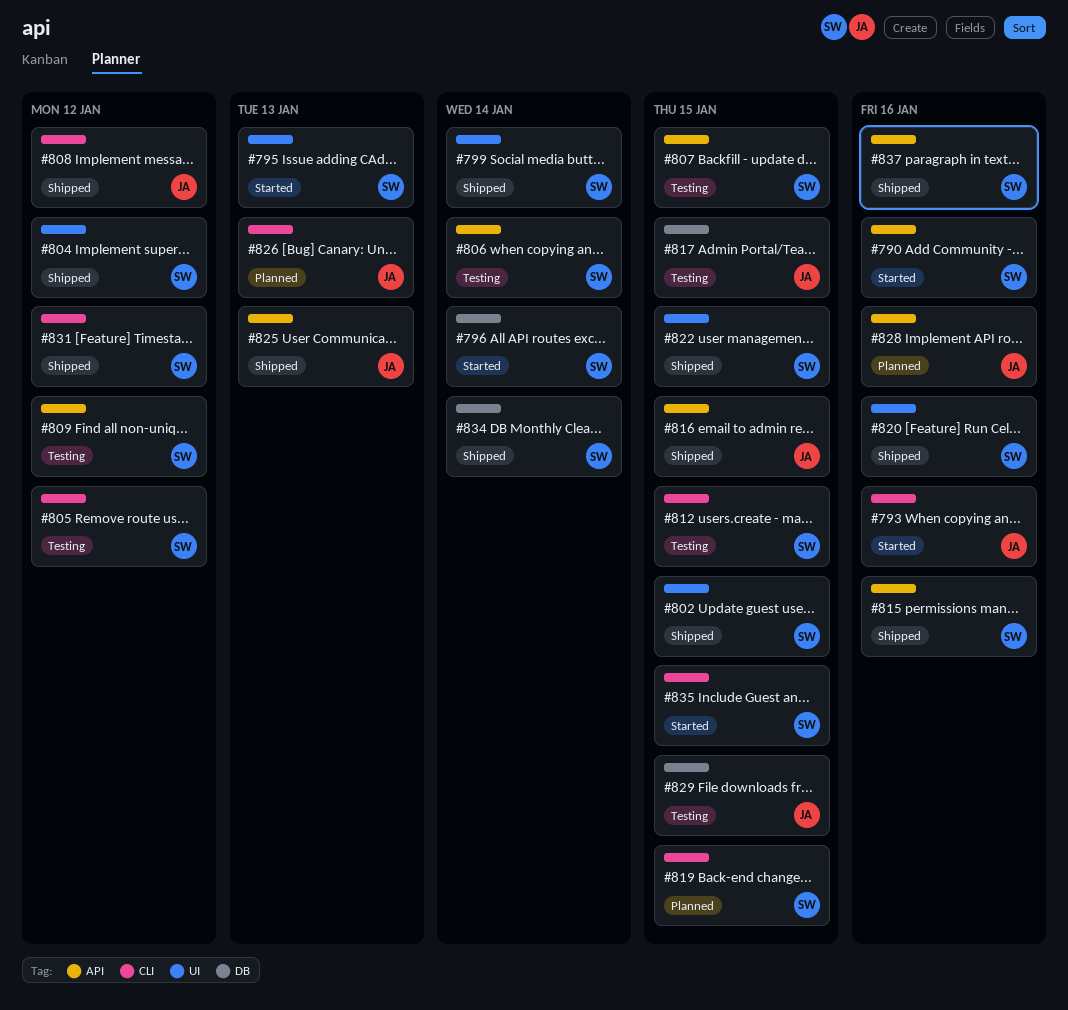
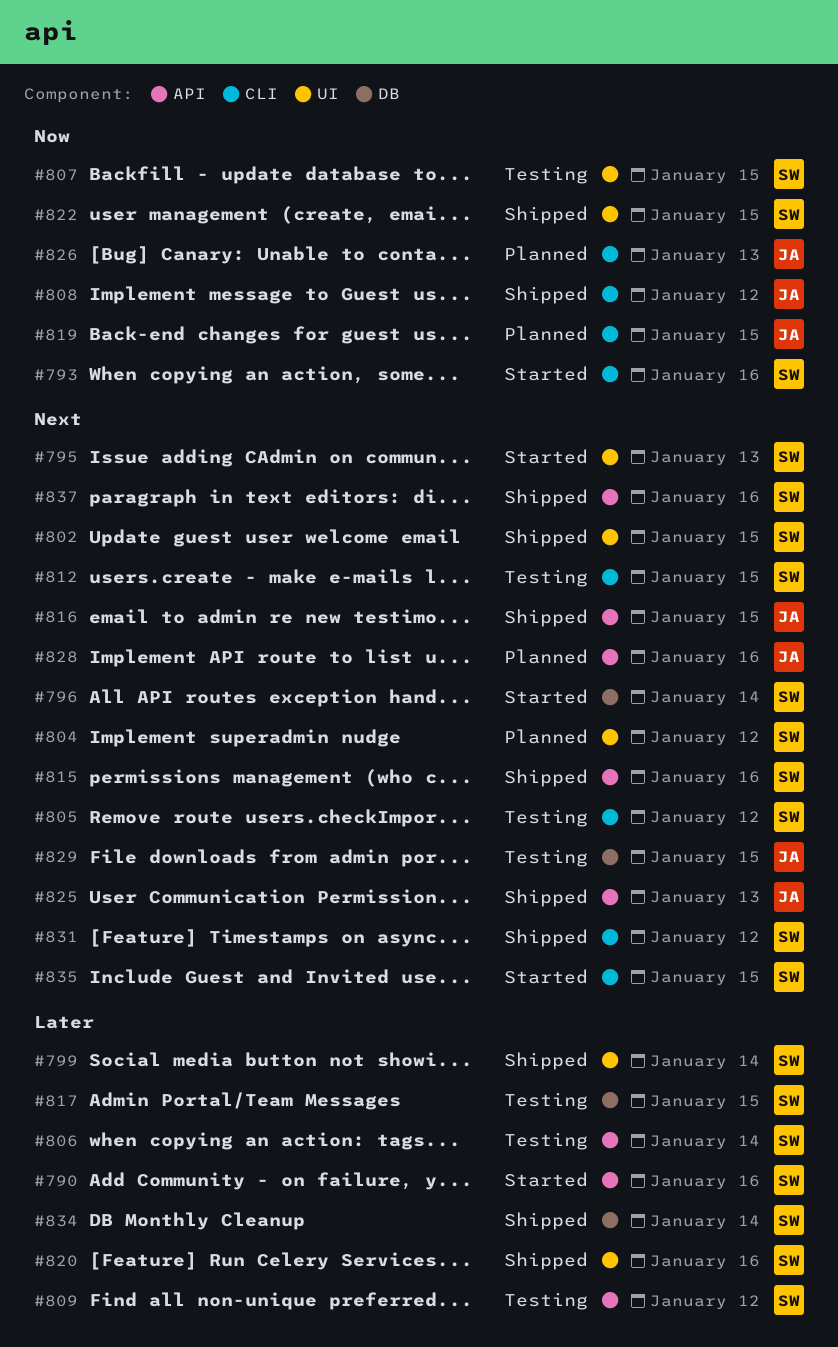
#793, owner: JA -> SW
#804, status: Shipped -> Planned
#807, label: API -> UI
#817, owner: JA -> SW
#819, owner: SW -> JA

